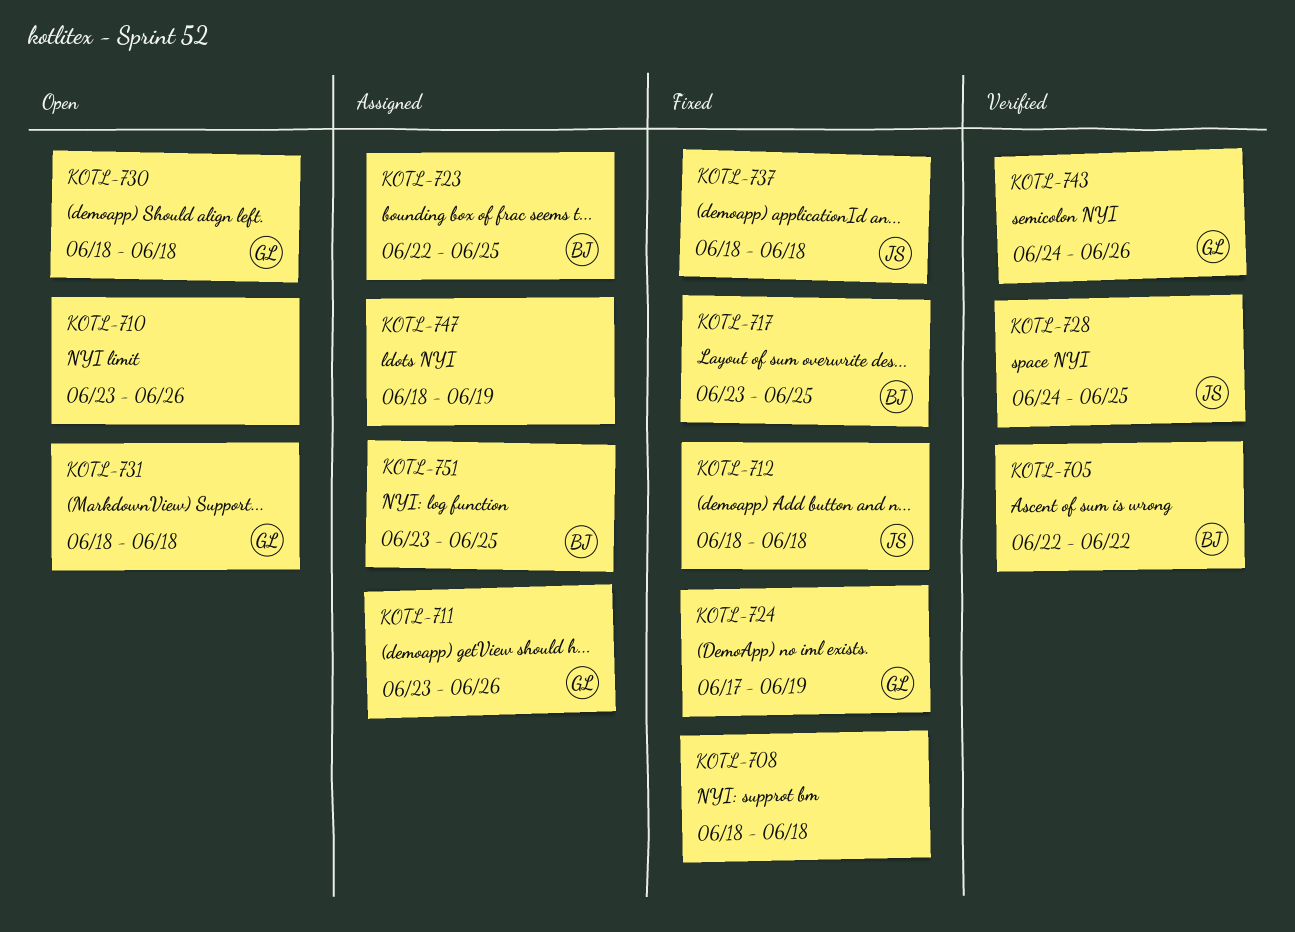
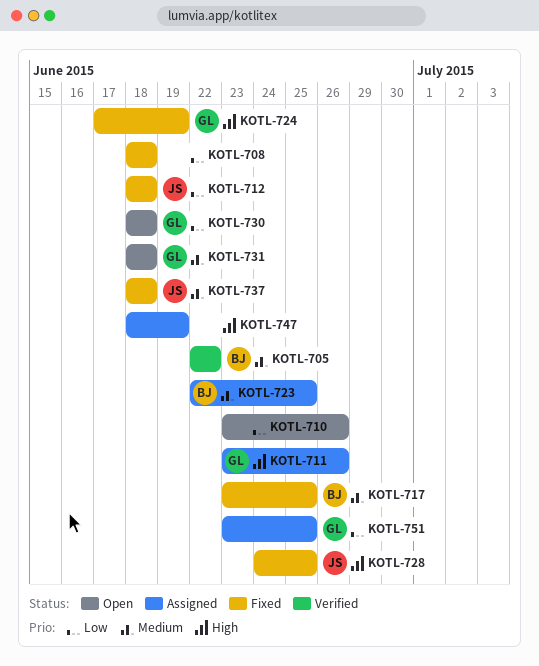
KOTL-728, status: Verified -> Fixed
KOTL-743: present -> none
KOTL-751, owner: BJ -> GL

